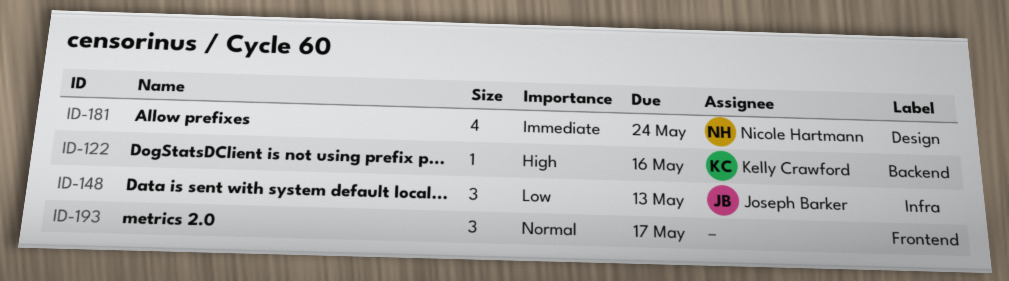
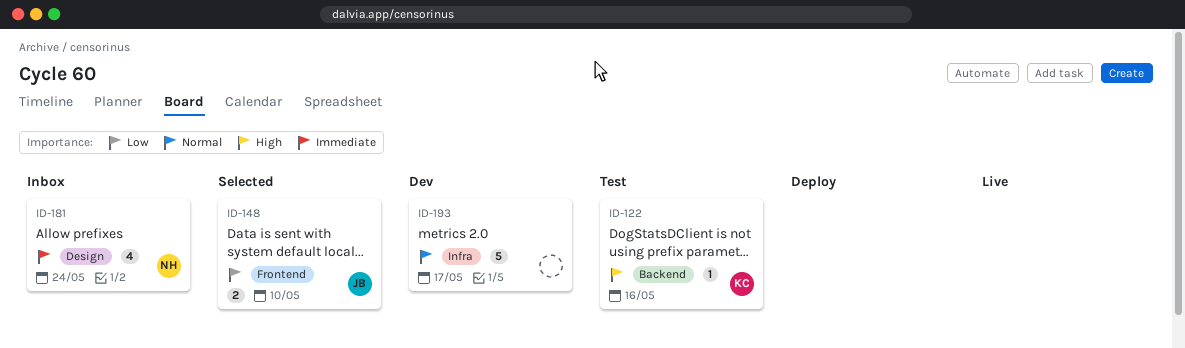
ID-148, label: Infra -> Frontend
ID-148, estimate: 3 -> 2
ID-148, due: May 13 -> May 10
ID-193, label: Frontend -> Infra
ID-193, estimate: 3 -> 5

